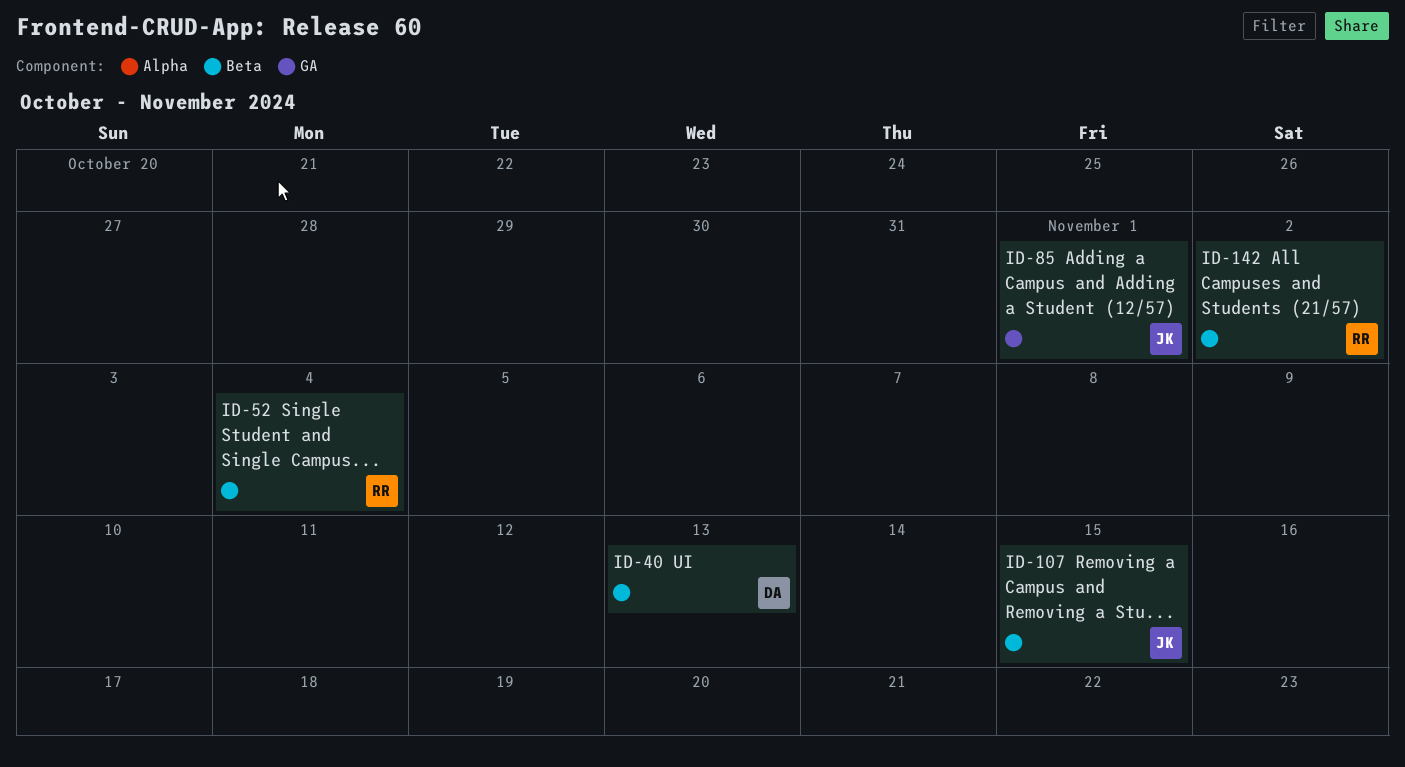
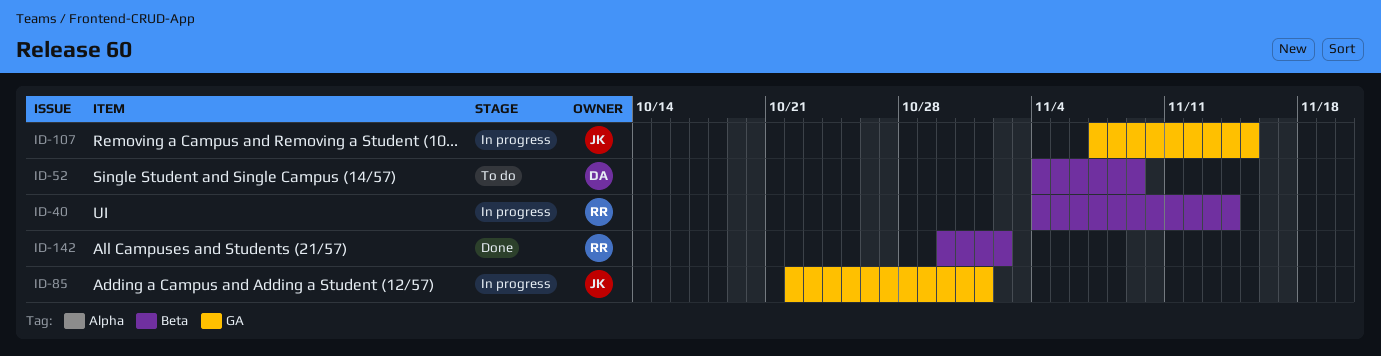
ID-40, owner: DA -> RR
ID-40, due: Nov 13 -> Nov 14
ID-52, owner: RR -> DA
ID-52, due: Nov 4 -> Nov 9
ID-107, label: Beta -> GA

